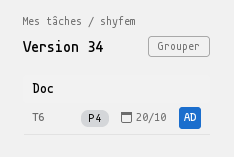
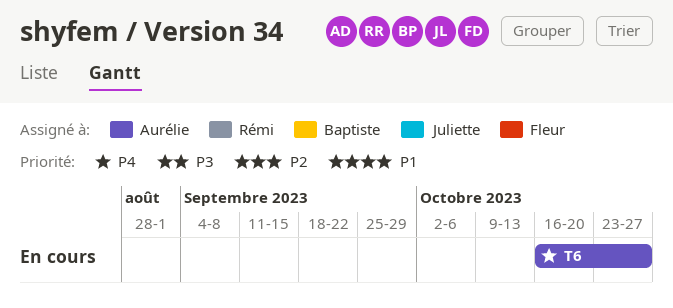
T6, due: Oct 20 -> Oct 27

